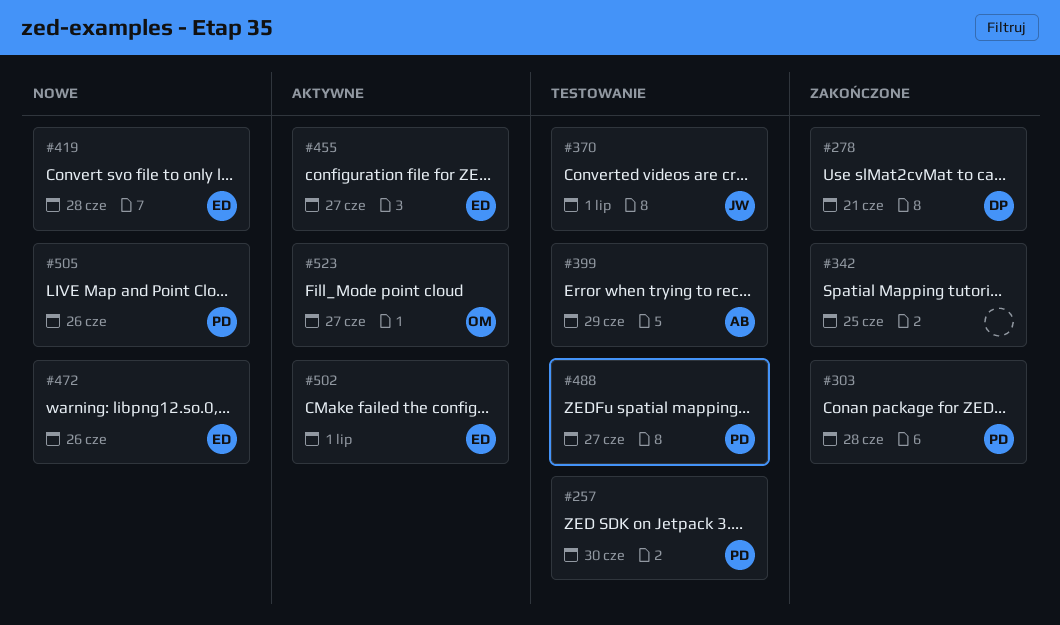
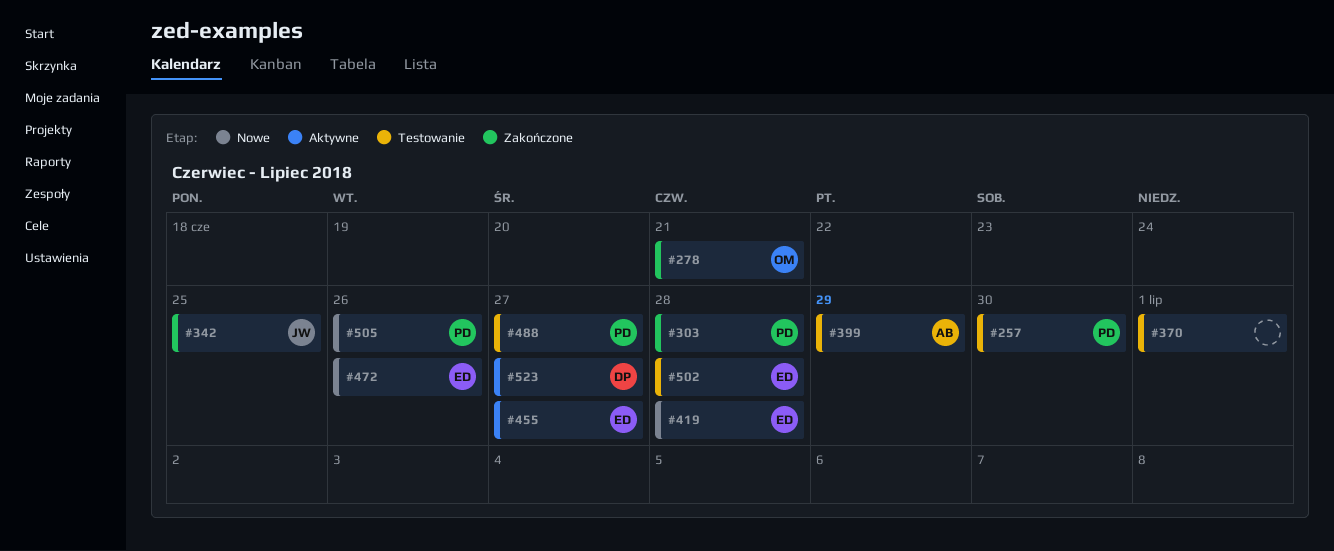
#278, owner: DP -> OM
#342, owner: none -> JW
#370, owner: JW -> none
#502, status: Aktywne -> Testowanie
#502, due: Jul 1 -> Jun 28
#523, owner: OM -> DP

